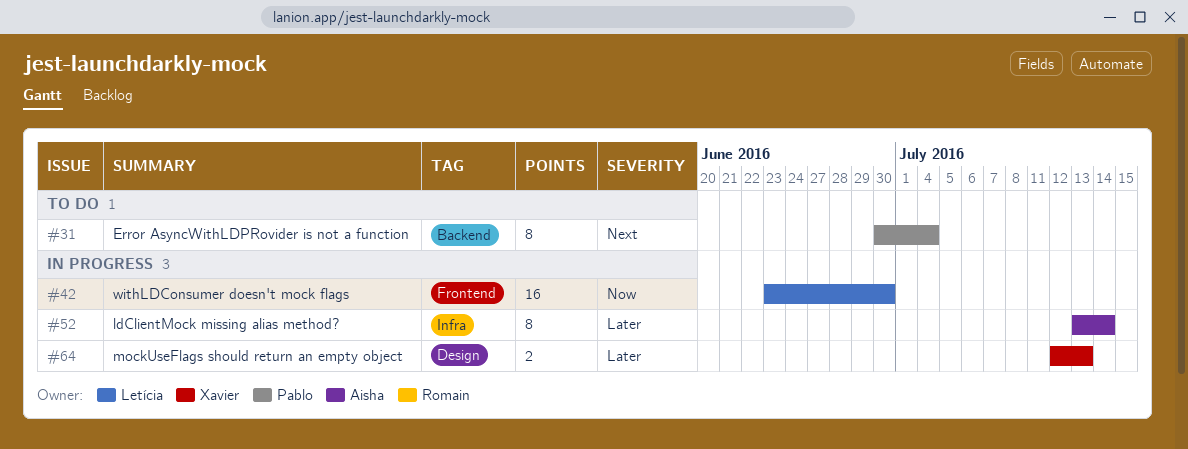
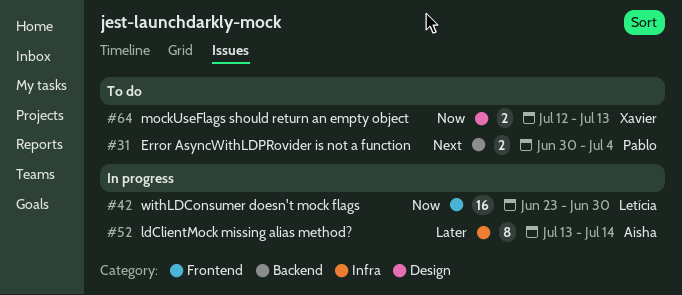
#31, estimate: 8 -> 2
#64, status: In progress -> To do
#64, priority: Later -> Now

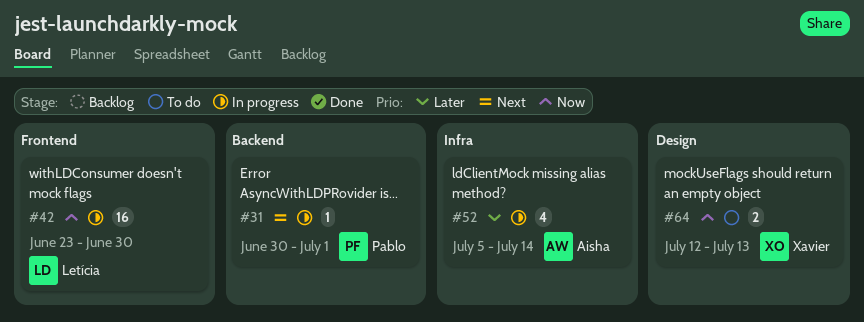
#31, status: To do -> In progress
#31, estimate: 2 -> 1
#31, due: Jul 4 -> Jul 1
#52, estimate: 8 -> 4
#52, start: Jul 13 -> Jul 5

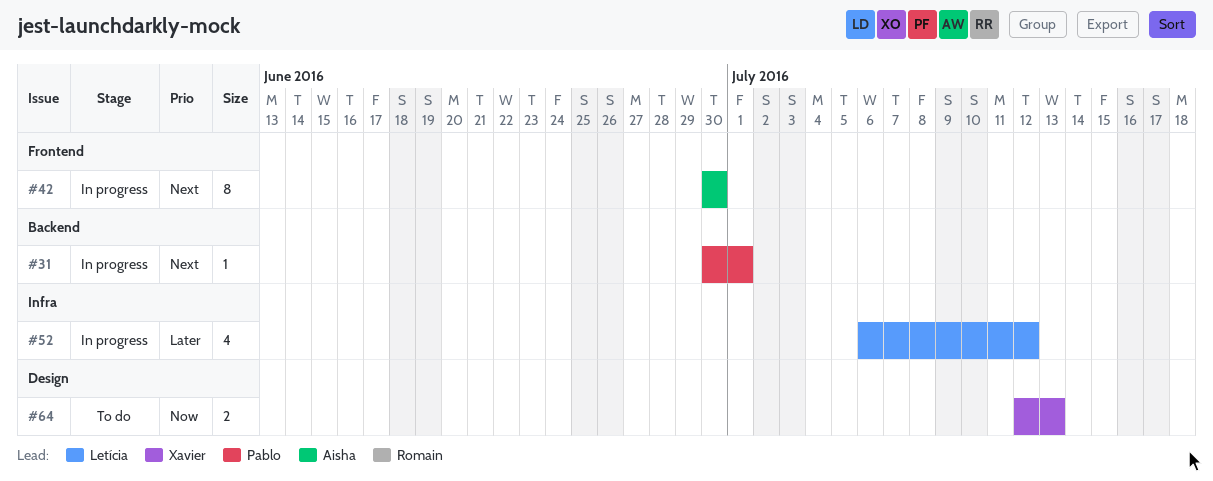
#42, owner: Letícia -> Aisha
#42, priority: Now -> Next
#42, estimate: 16 -> 8
#42, start: Jun 23 -> Jun 30
#52, owner: Aisha -> Letícia
#52, start: Jul 5 -> Jul 6
#52, due: Jul 14 -> Jul 12

